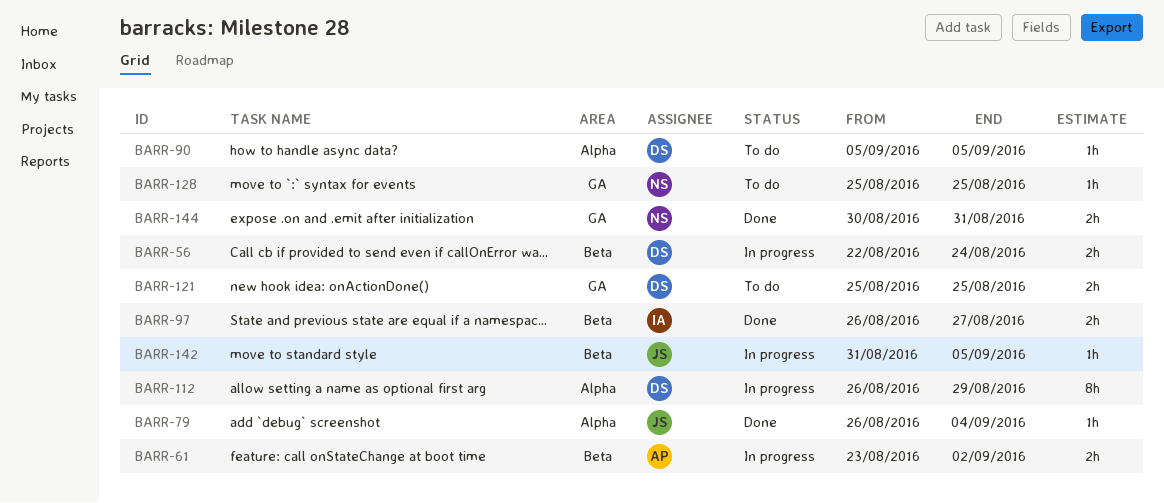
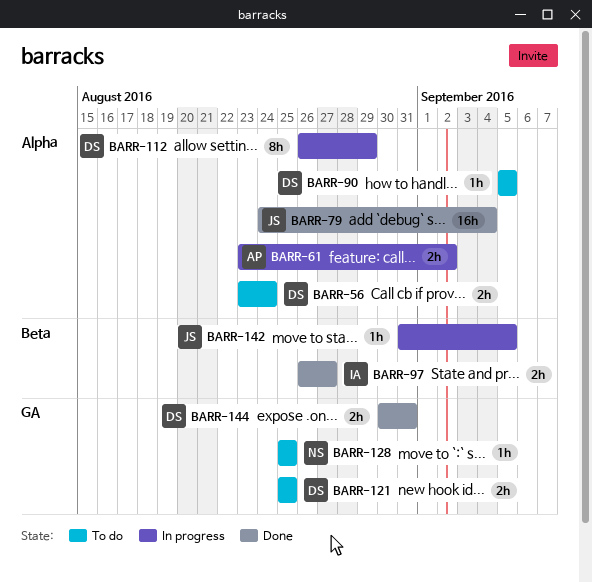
BARR-56, status: In progress -> To do
BARR-56, label: Beta -> Alpha
BARR-56, start: Aug 22 -> Aug 23
BARR-61, label: Beta -> Alpha
BARR-79, estimate: 1h -> 16h
BARR-79, start: Aug 26 -> Aug 24
BARR-144, owner: NS -> DS

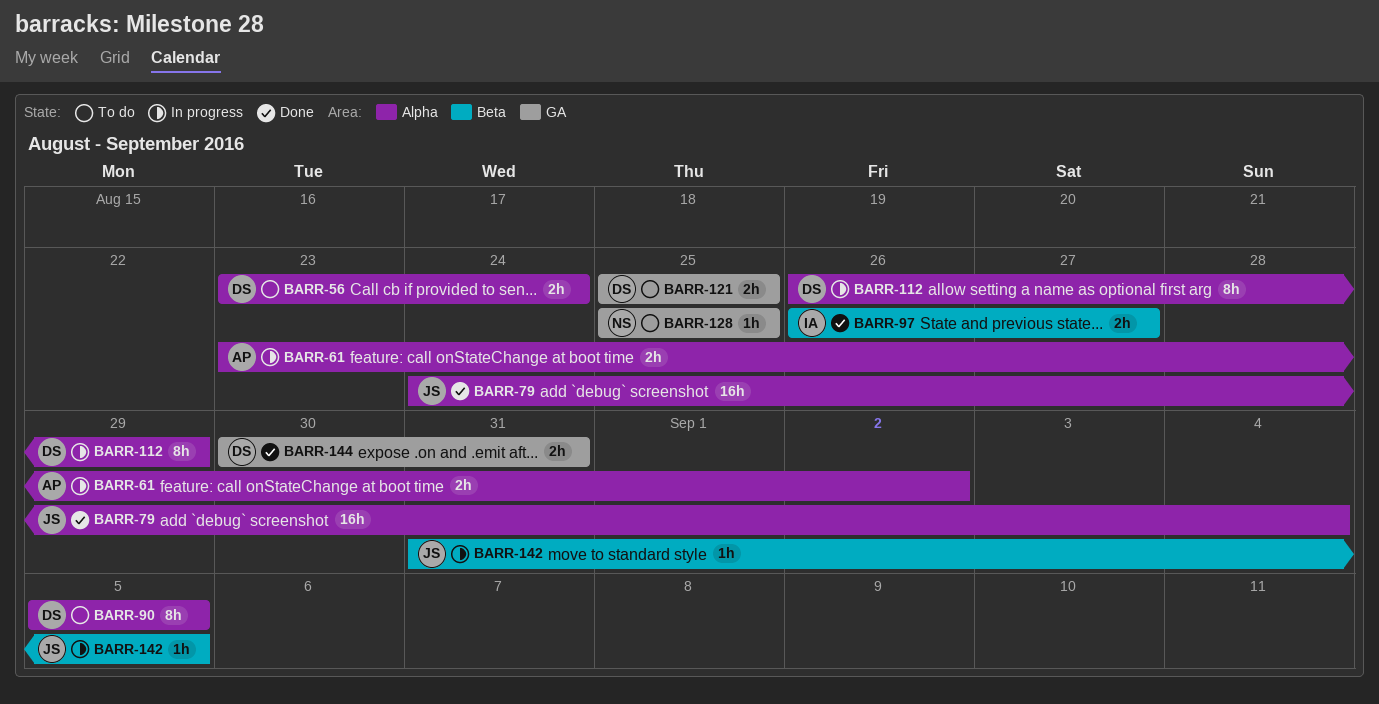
BARR-90, estimate: 1h -> 8h

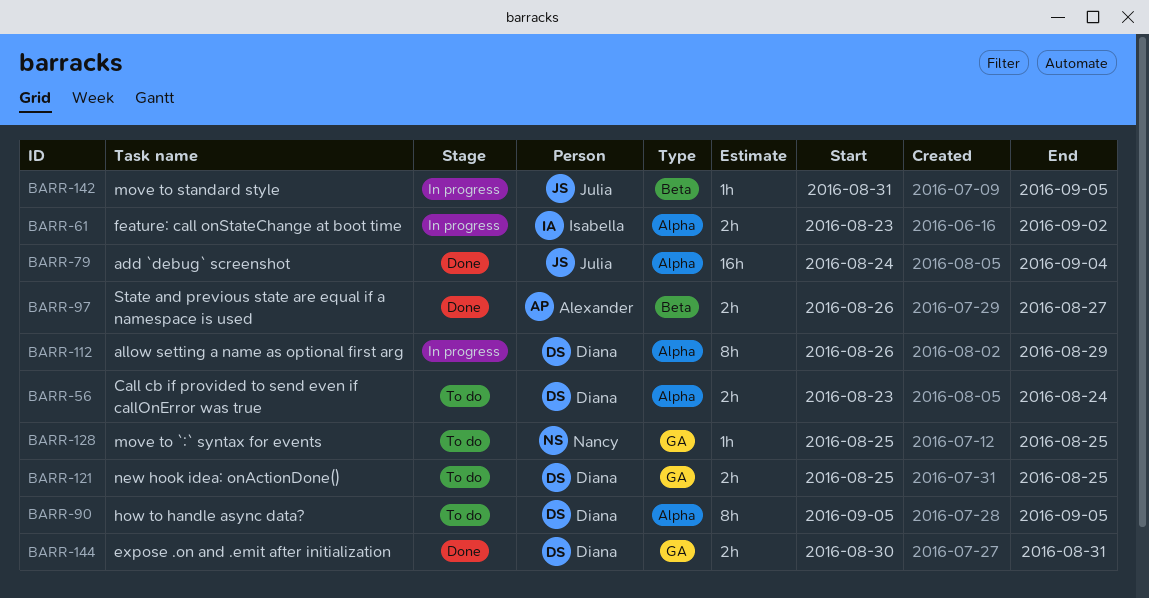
BARR-61, owner: Alexander -> Isabella
BARR-97, owner: Isabella -> Alexander

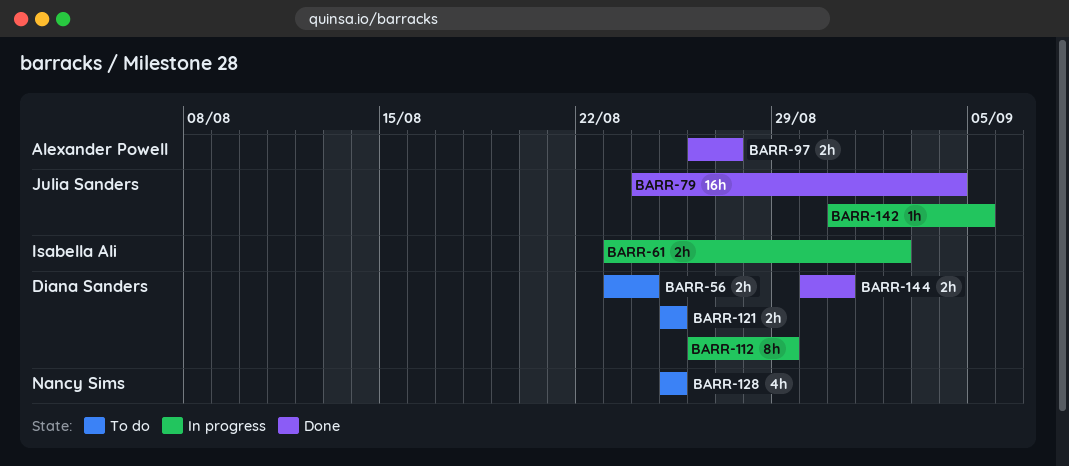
BARR-90: present -> none
BARR-128, estimate: 1h -> 4h

